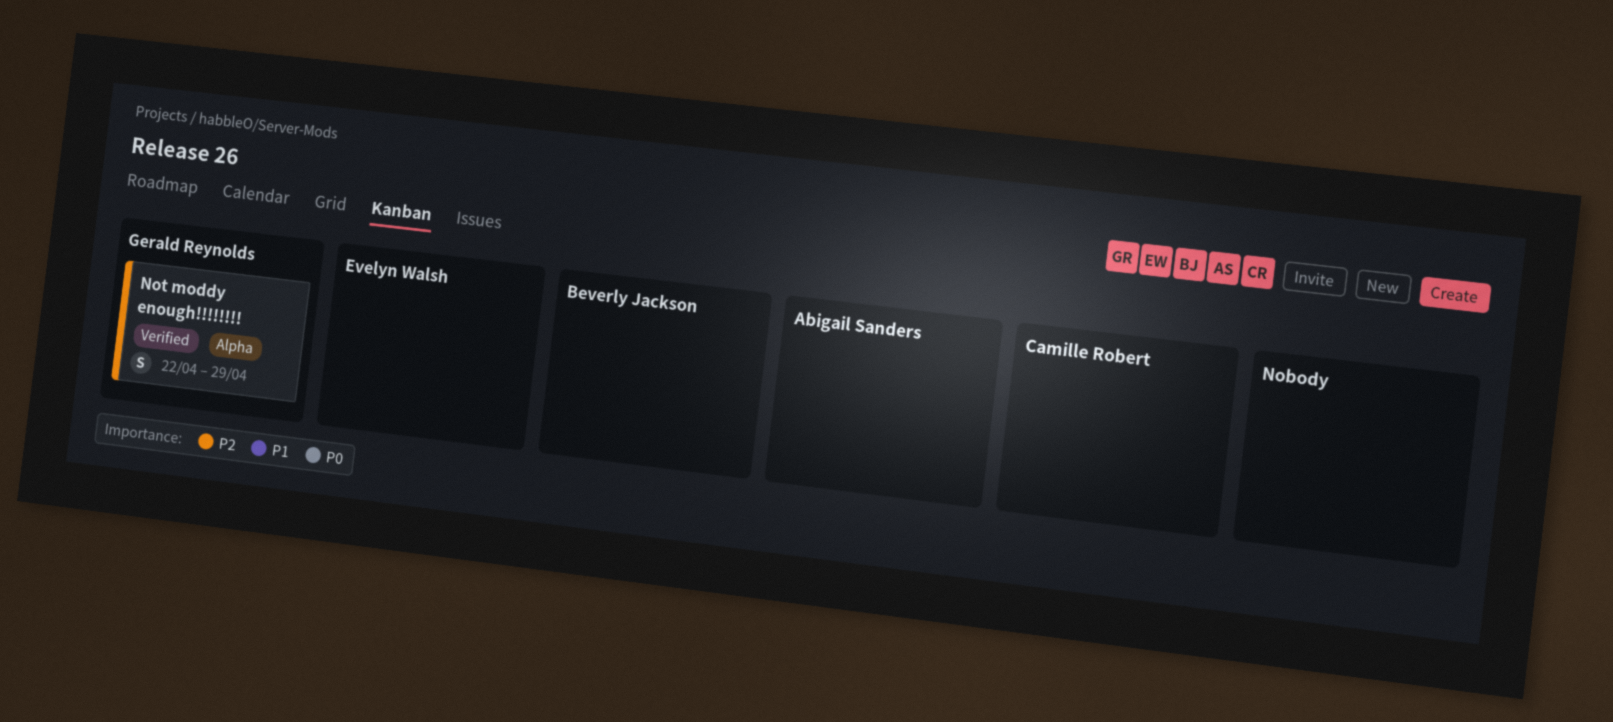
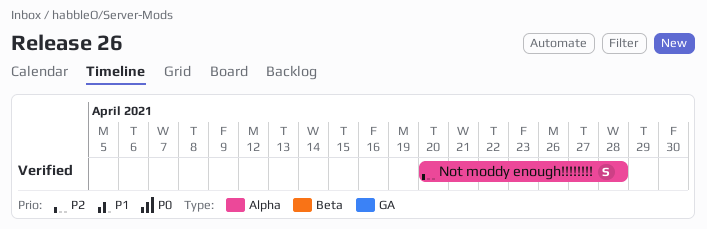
Not moddy enough!!!!!!!!, start: Apr 22 -> Apr 20
Not moddy enough!!!!!!!!, due: Apr 29 -> Apr 28

